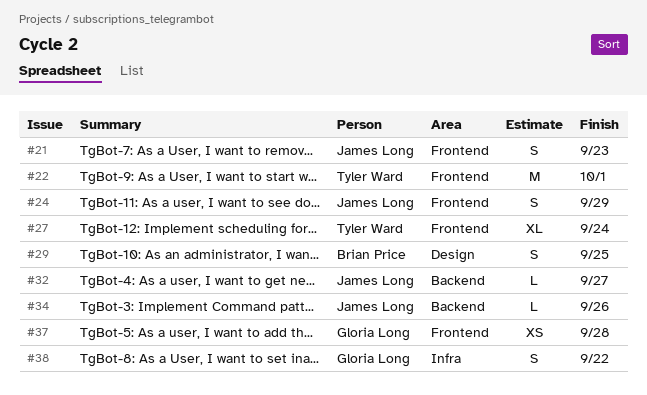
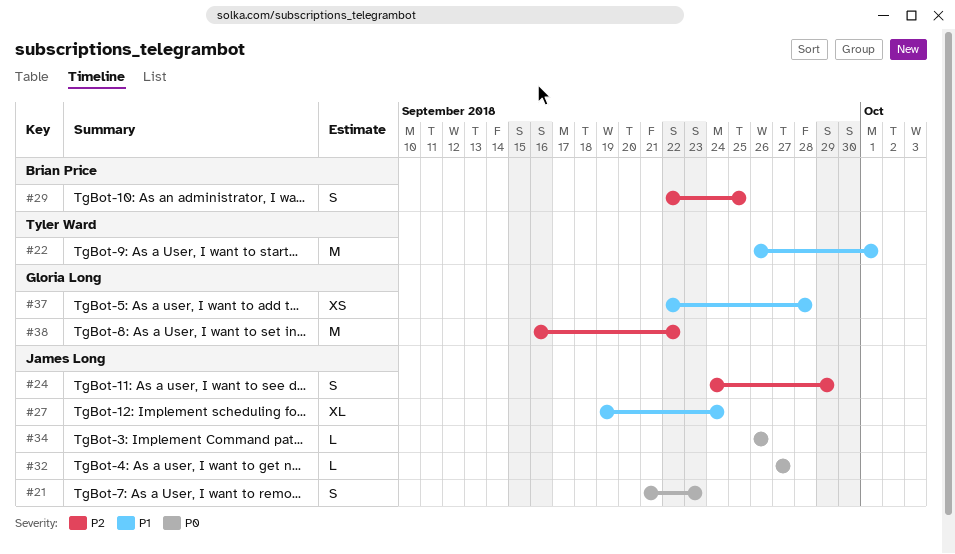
#27, owner: Tyler Ward -> James Long
#38, estimate: S -> M

